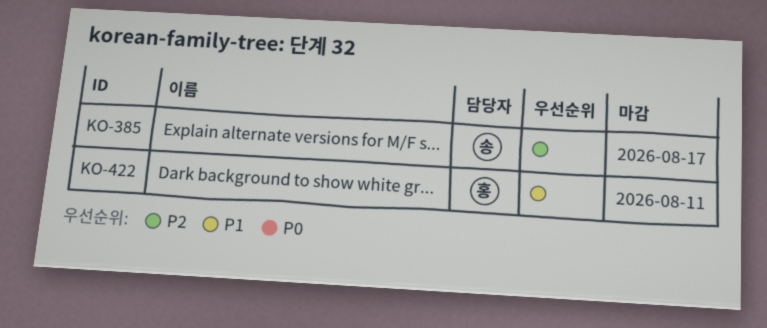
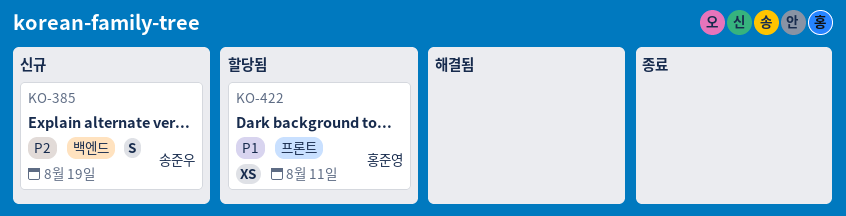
KO-385, due: Aug 17 -> Aug 19

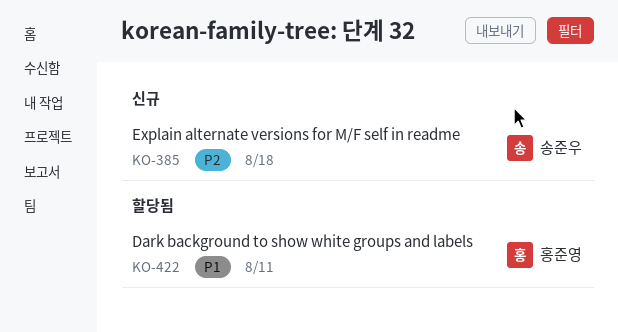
KO-385, due: Aug 19 -> Aug 18

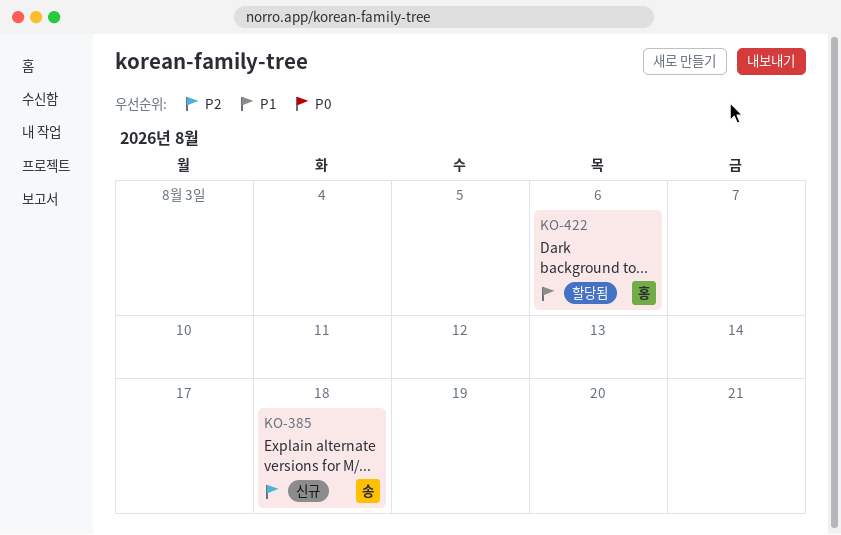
KO-422, due: Aug 11 -> Aug 6

